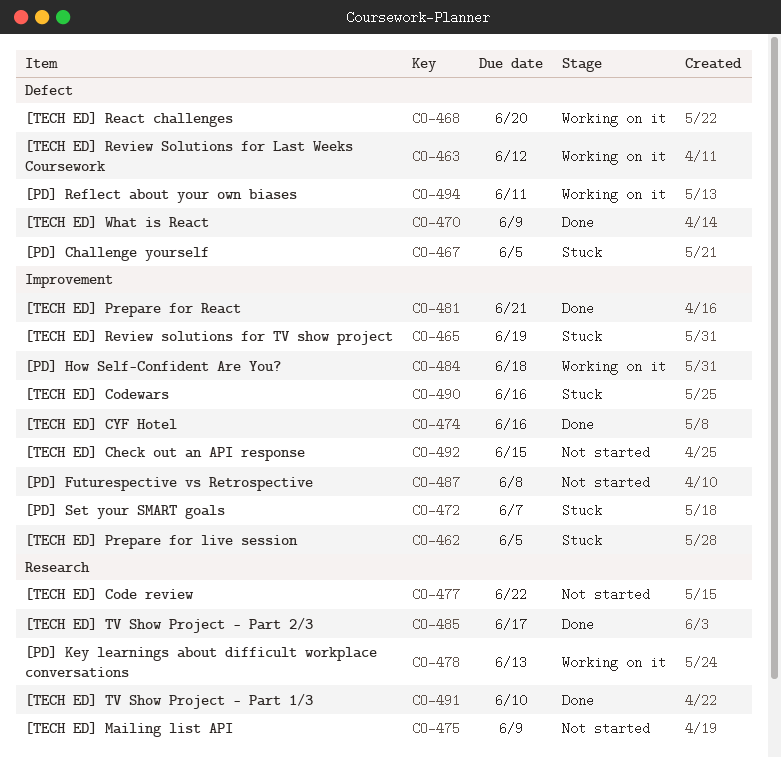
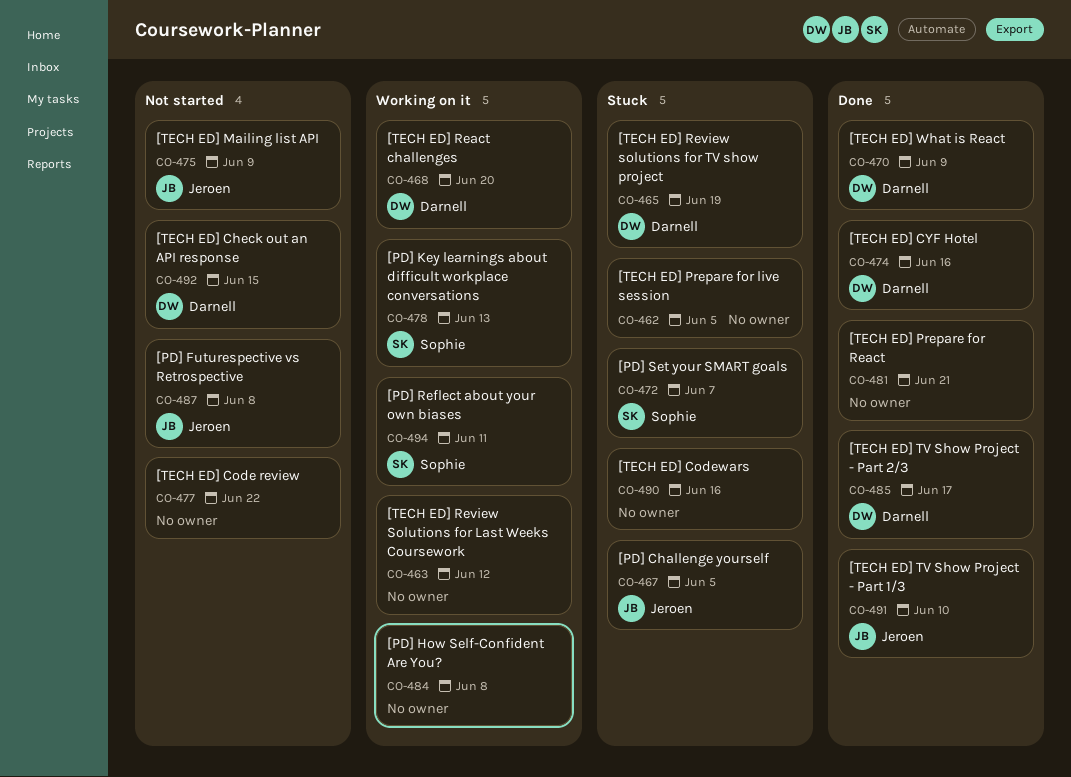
CO-484, due: Jun 18 -> Jun 8

